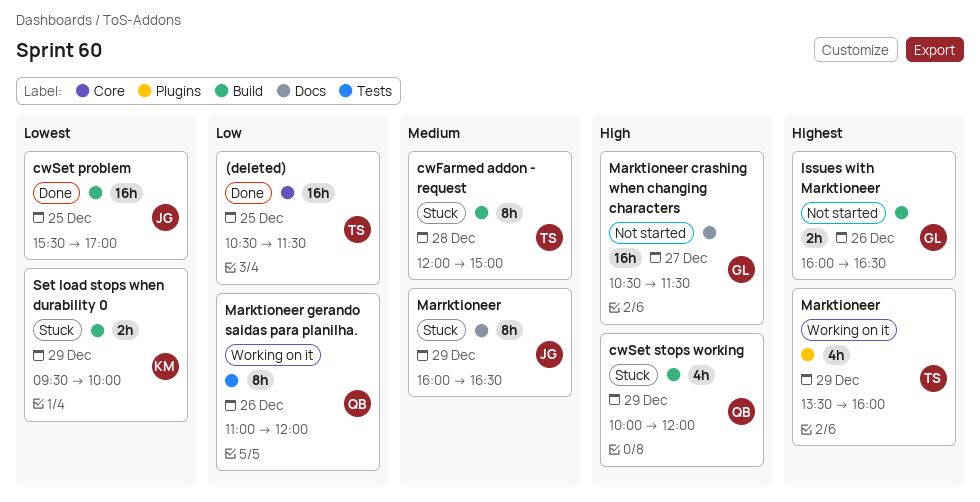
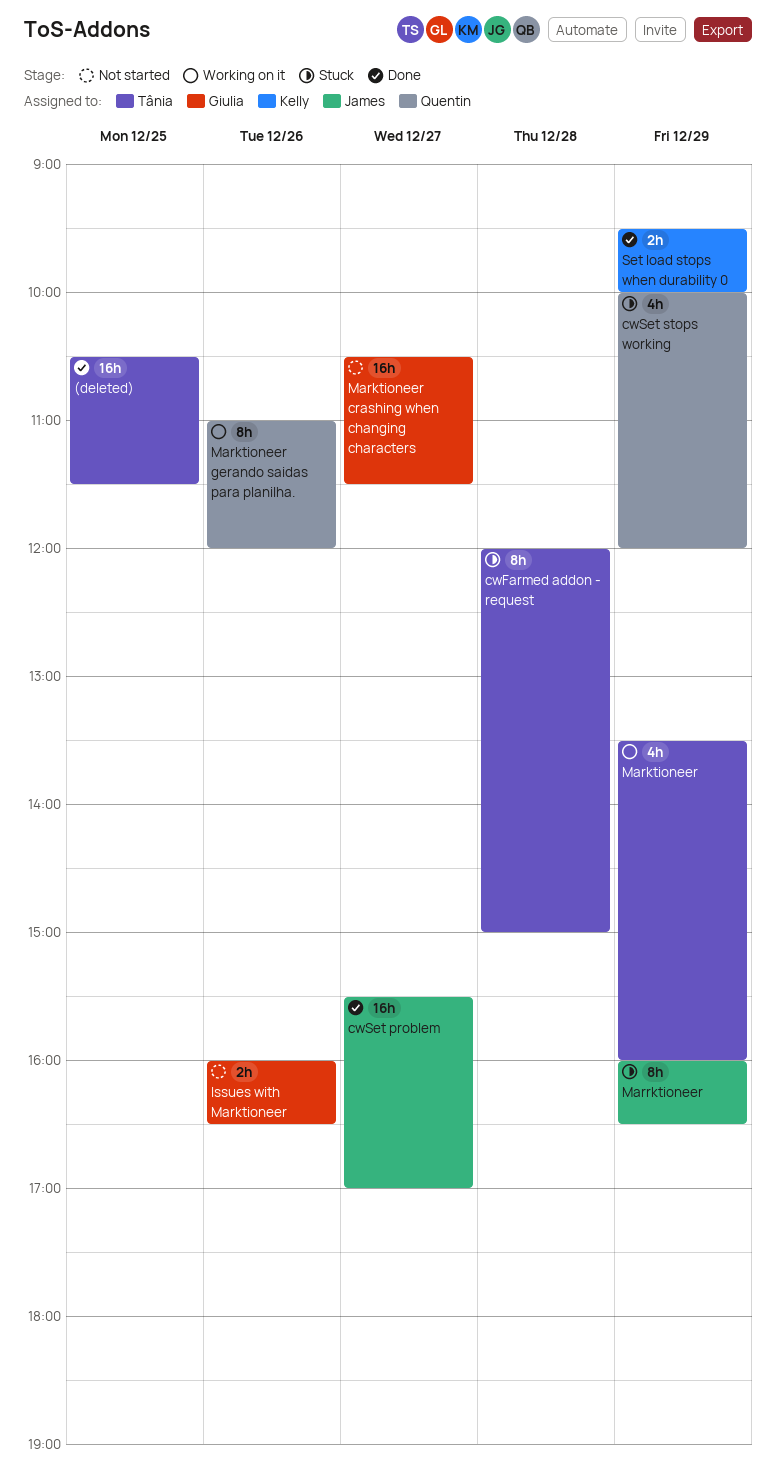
cwSet problem, day: Dec 25 -> Dec 27
Set load stops when durability 0, status: Stuck -> Done

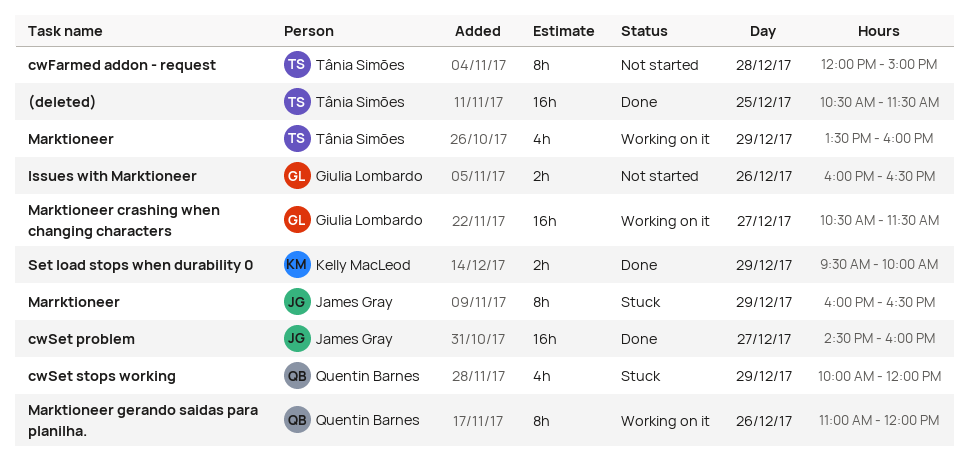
cwFarmed addon - request, status: Stuck -> Not started
cwSet problem, begins: 15:30 -> 14:30
cwSet problem, ends: 17:00 -> 16:00
Marktioneer crashing when changing characters, status: Not started -> Working on it

